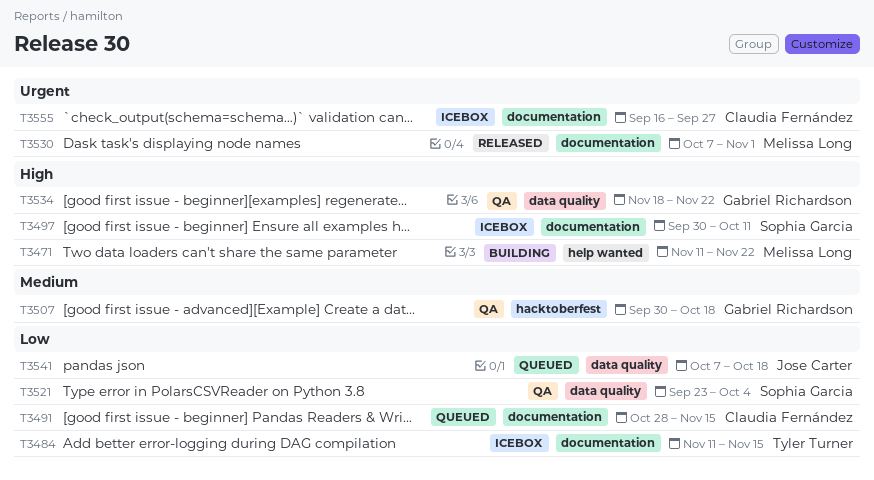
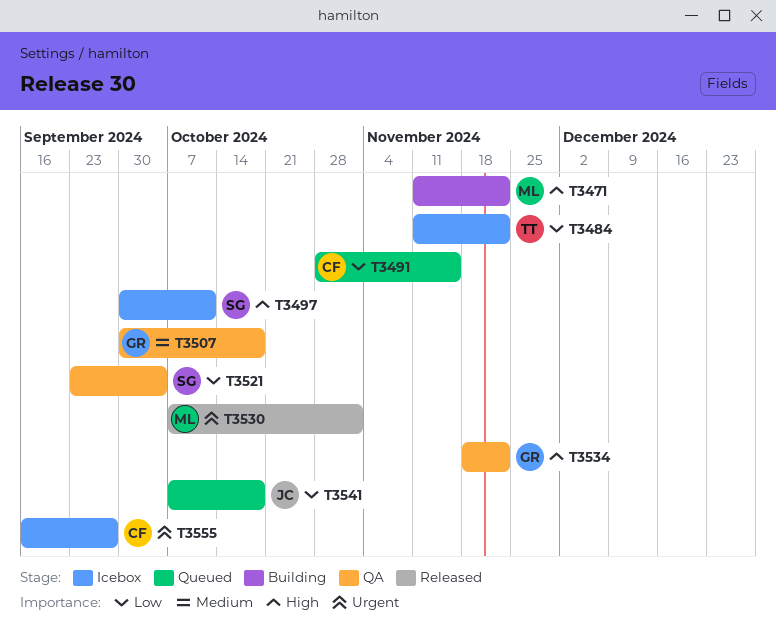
T3484, due: Nov 15 -> Nov 22

